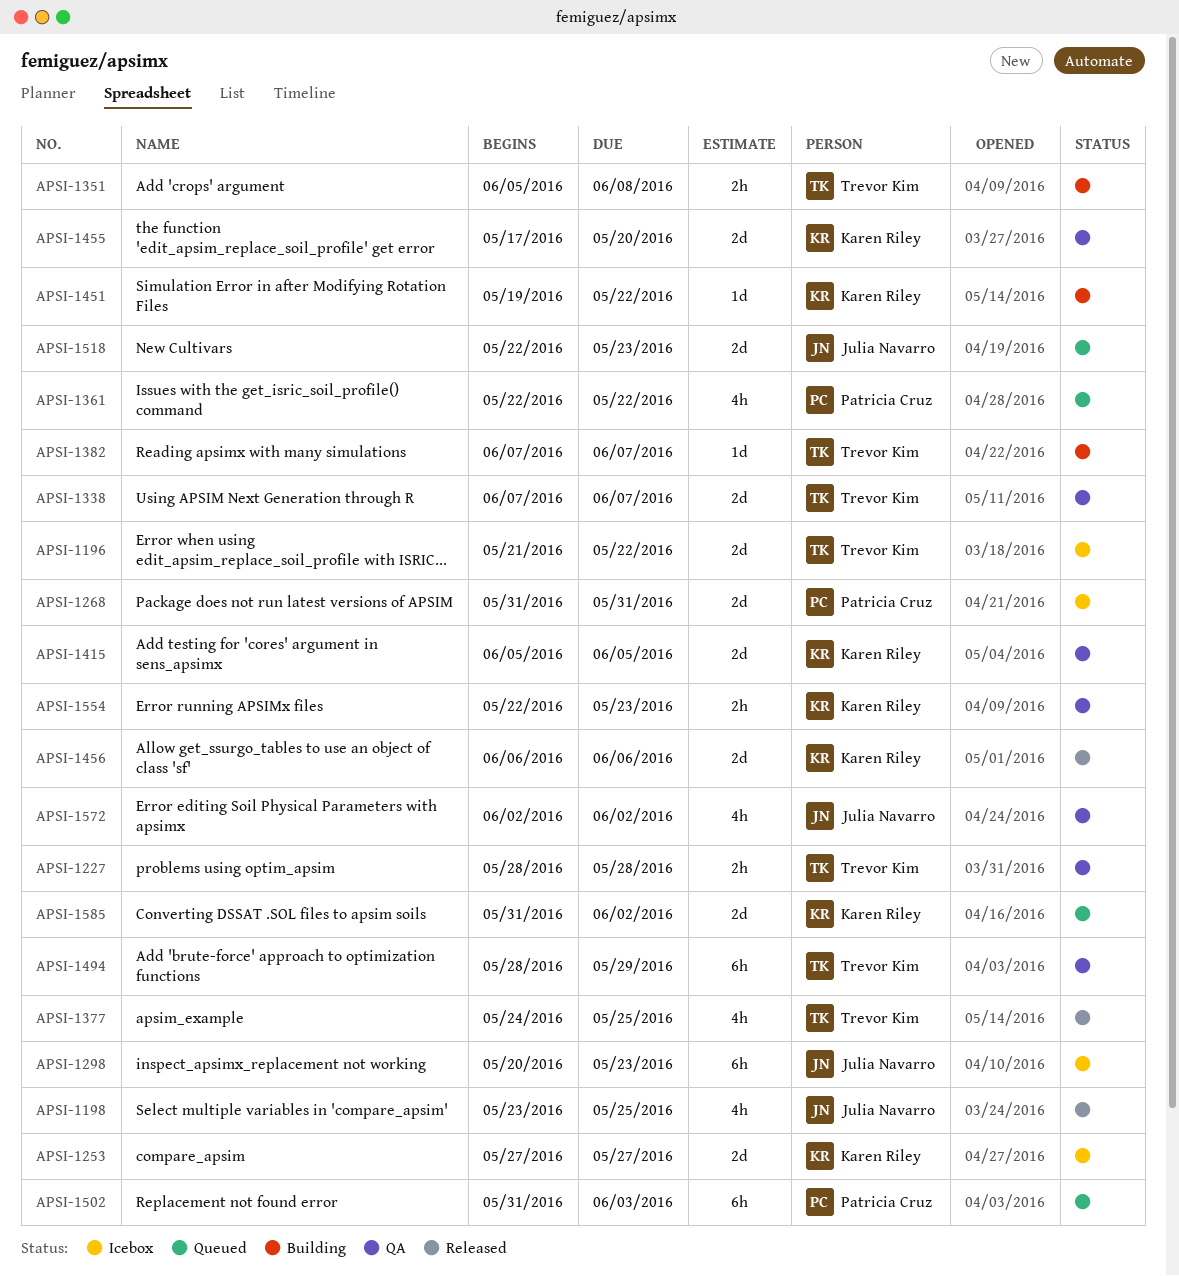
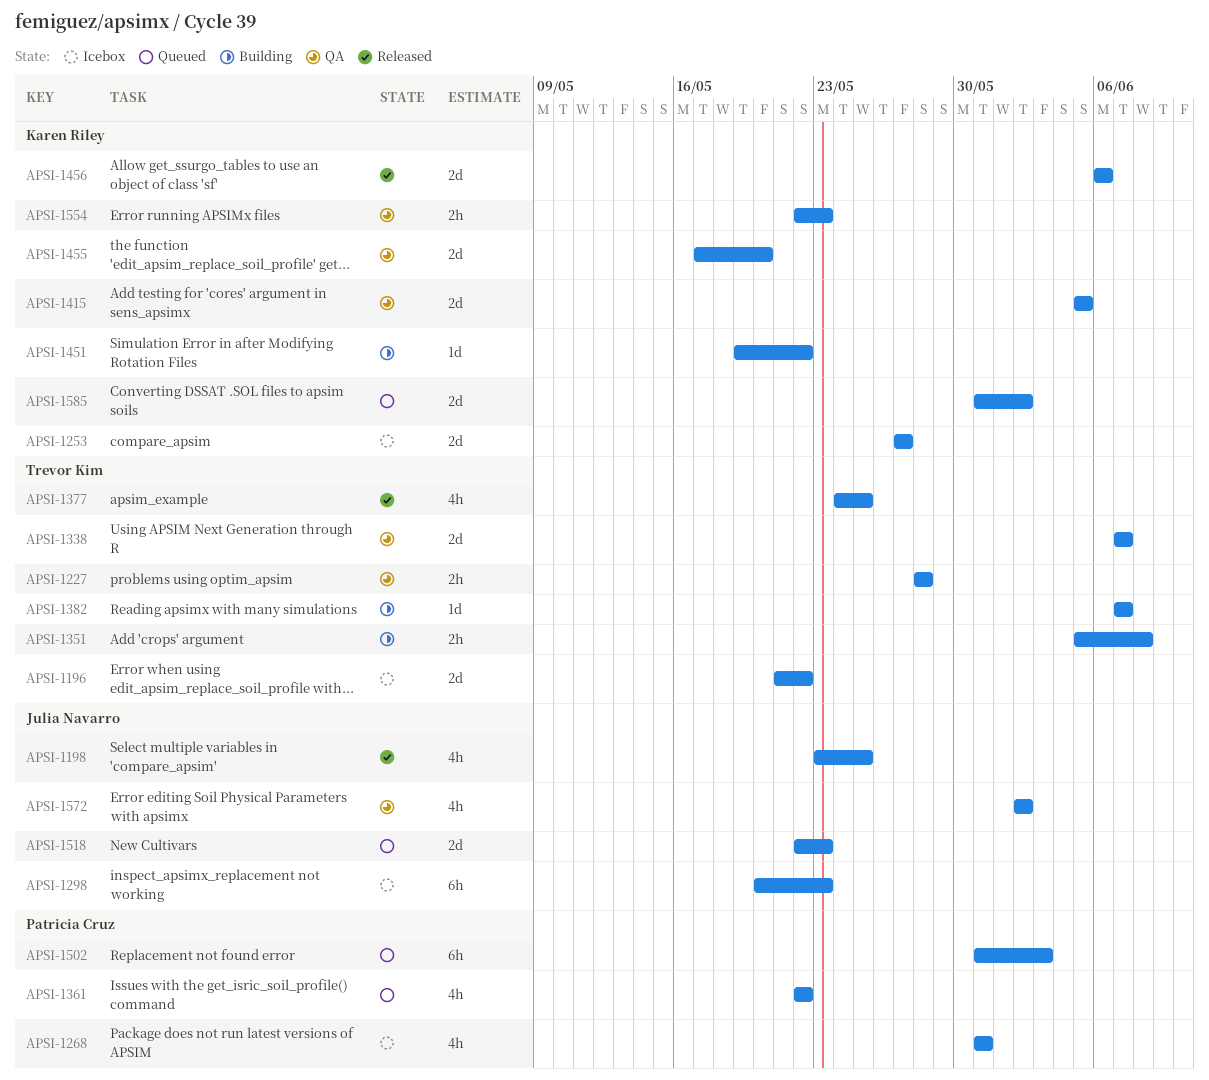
APSI-1268, estimate: 2d -> 4h
APSI-1494: present -> none

